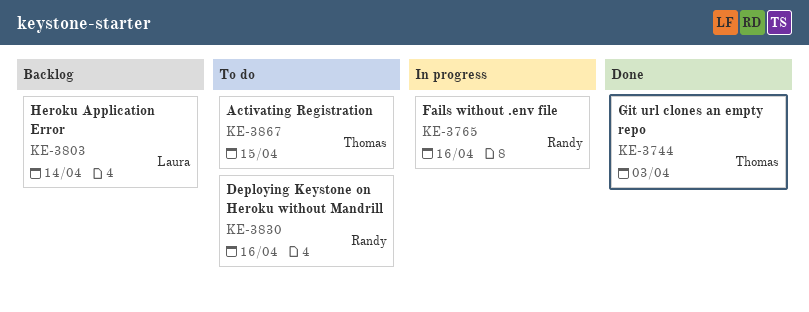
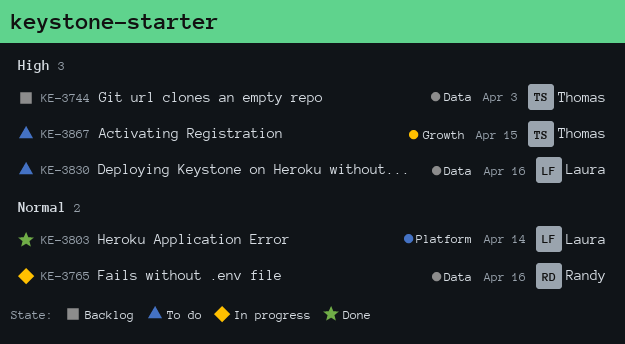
KE-3744, status: Done -> Backlog
KE-3803, status: Backlog -> Done
KE-3830, owner: Randy -> Laura

